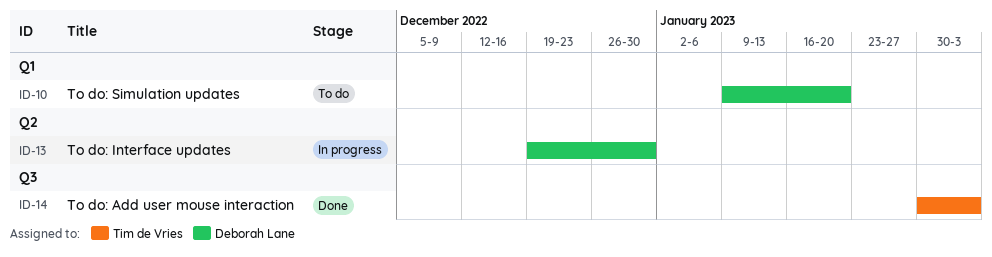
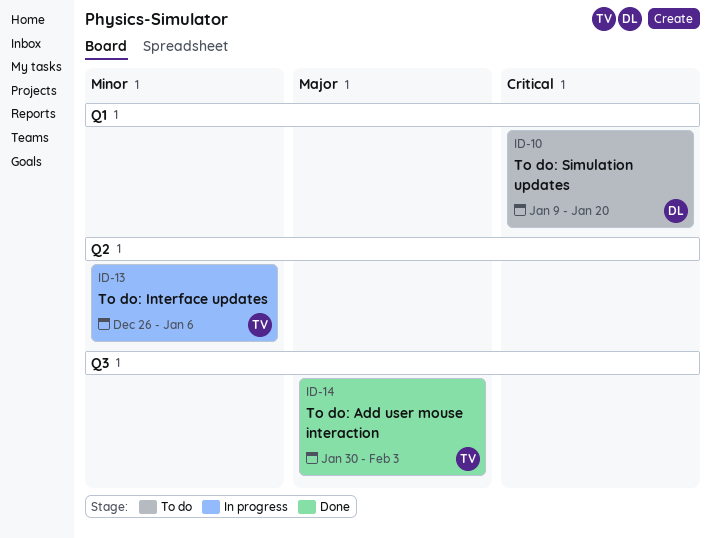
ID-13, owner: Deborah Lane -> Tim de Vries
ID-13, start: Dec 19 -> Dec 26
ID-13, due: Dec 30 -> Jan 6

